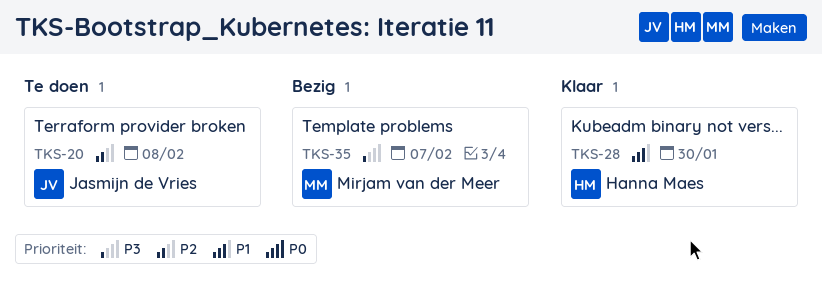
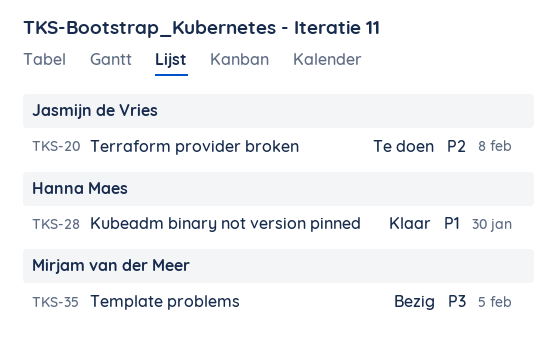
TKS-35, due: Feb 7 -> Feb 5

